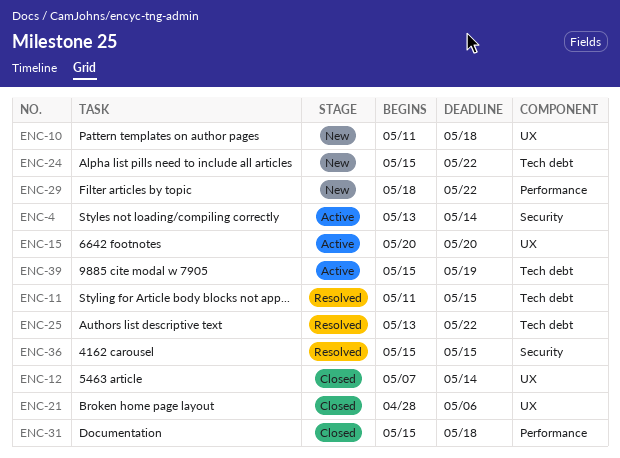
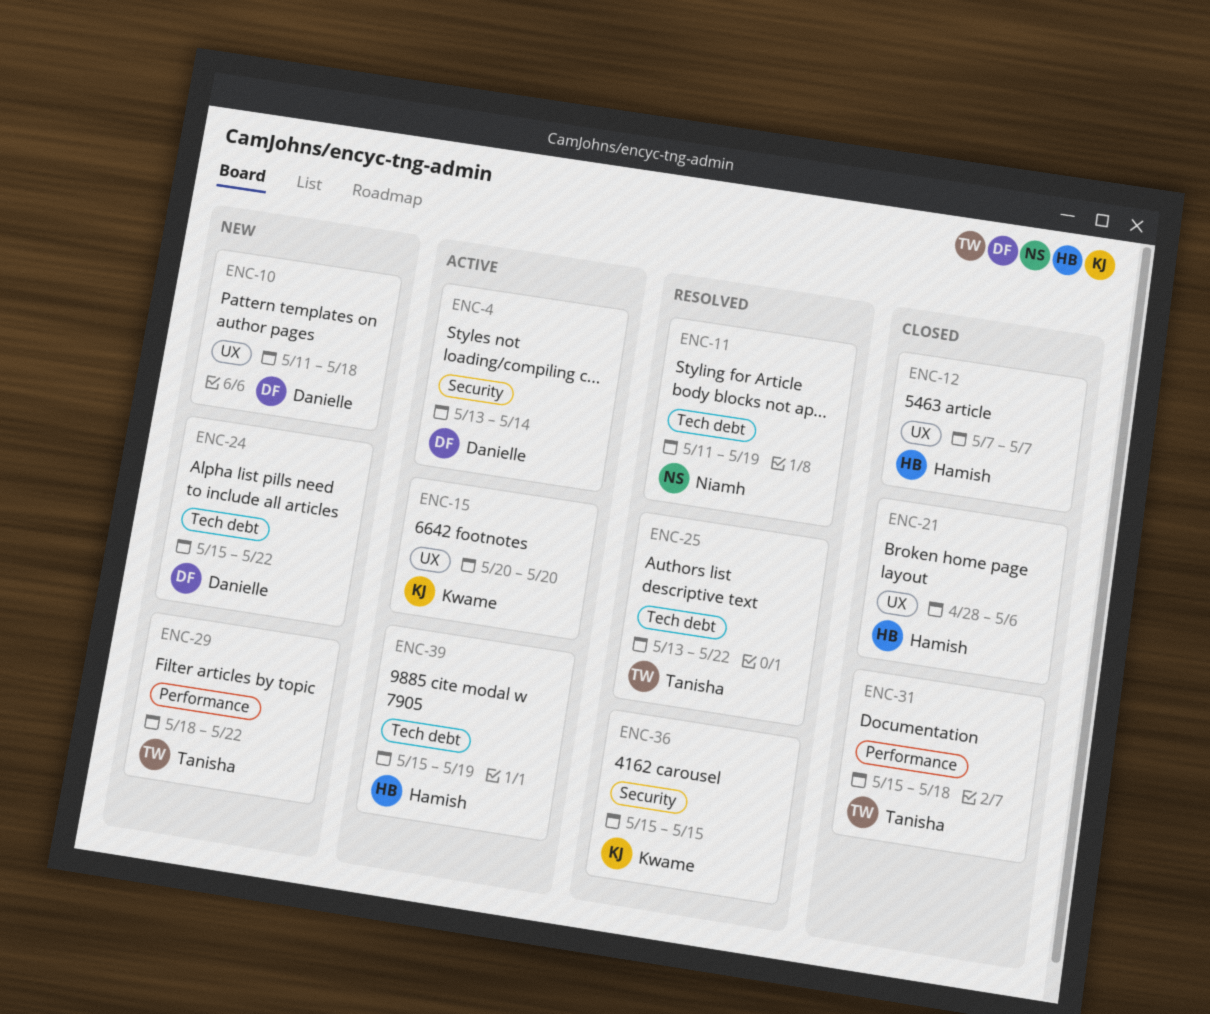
ENC-11, due: May 15 -> May 19
ENC-12, due: May 14 -> May 7

